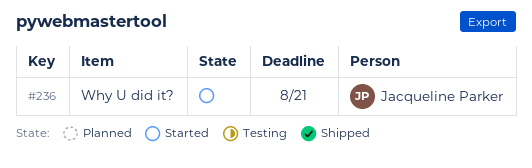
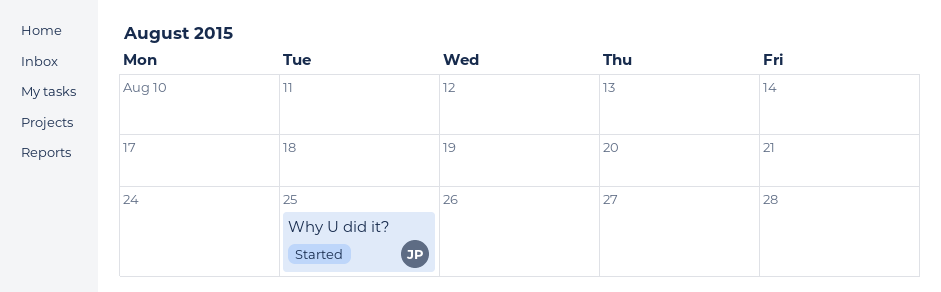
Why U did it?, due: Aug 21 -> Aug 25

